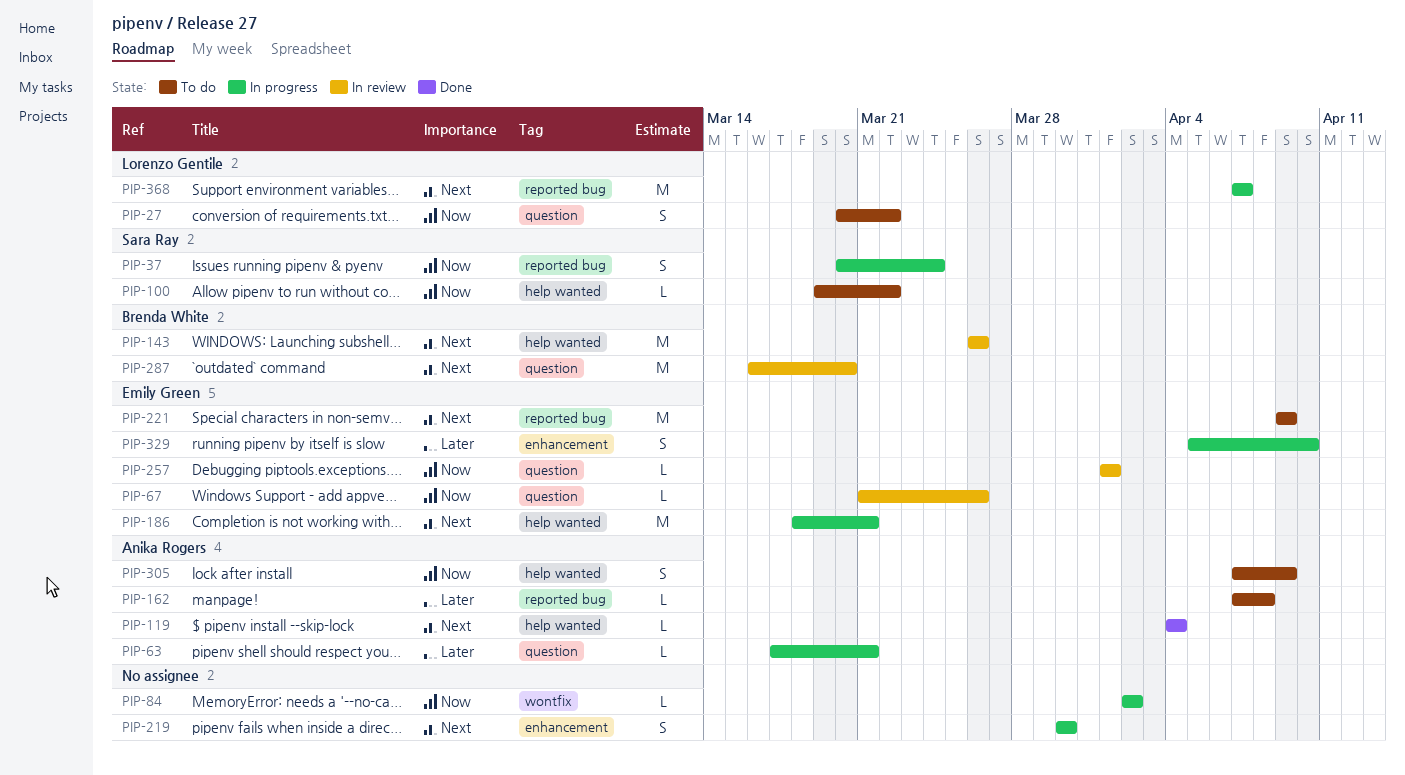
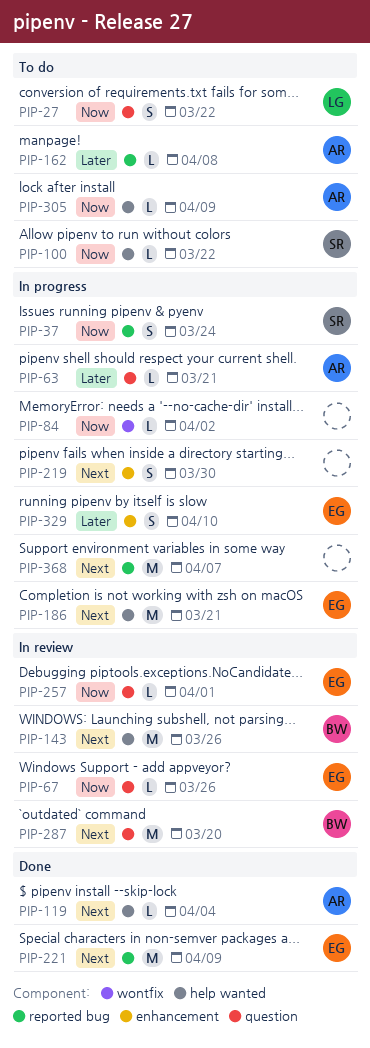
PIP-221, status: To do -> Done
PIP-305, estimate: S -> L
PIP-368, owner: Lorenzo Gentile -> none

